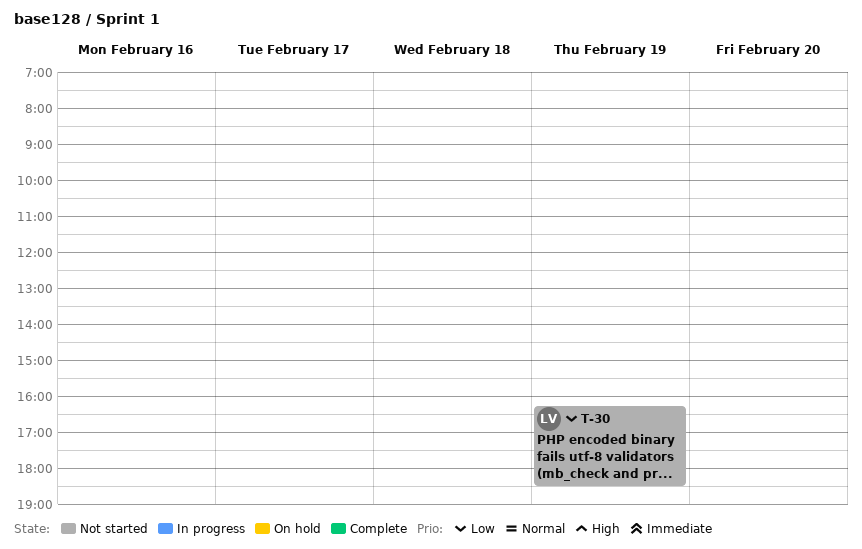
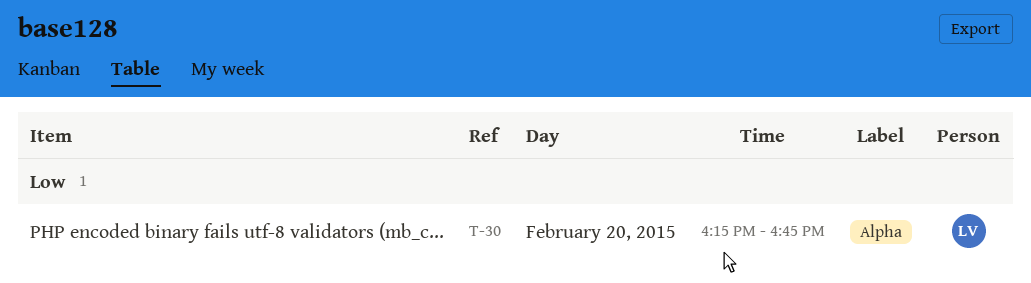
T-30, day: Feb 19 -> Feb 20
T-30, ends: 18:30 -> 16:45

